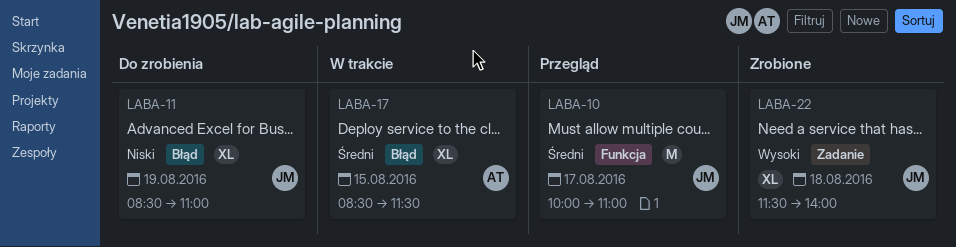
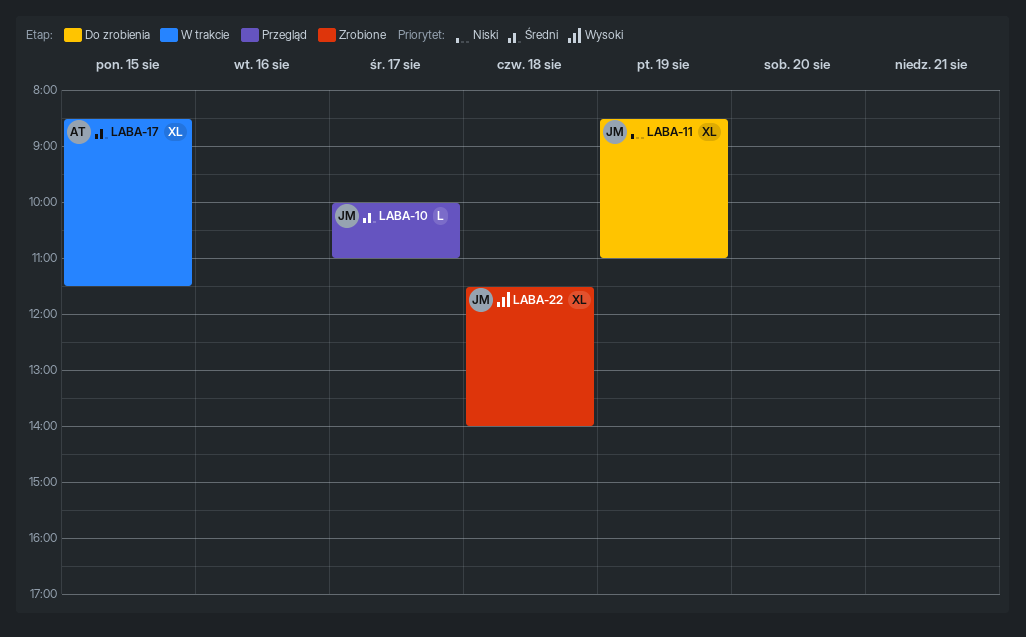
LABA-10, estimate: M -> L

